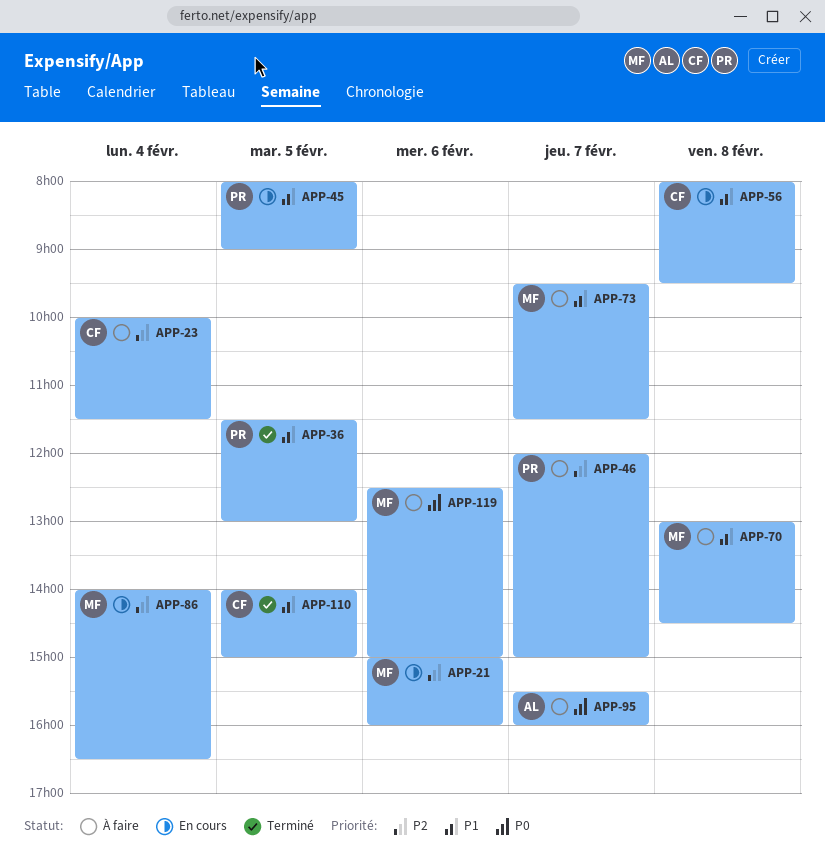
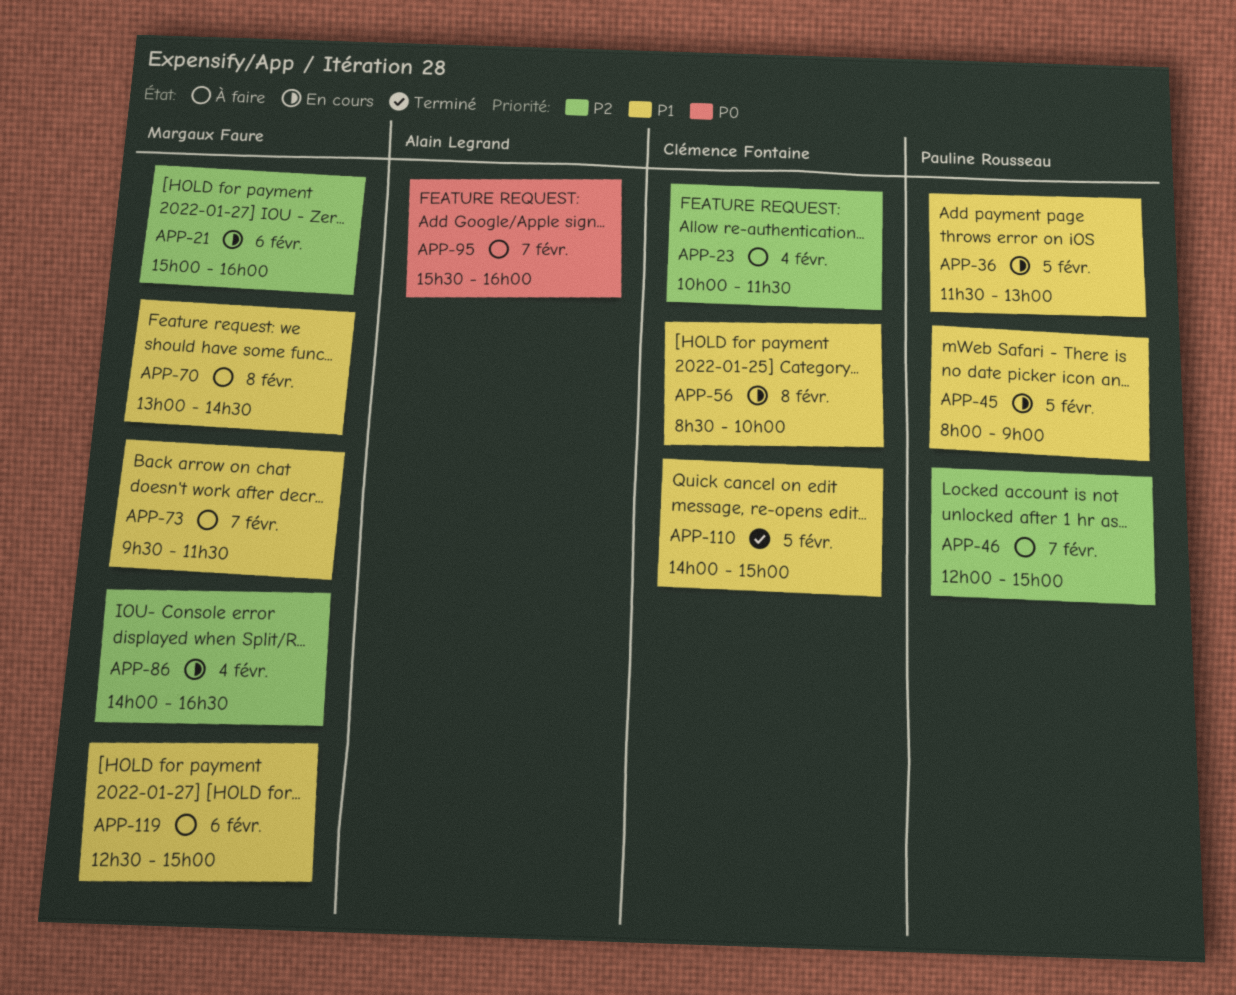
APP-36, status: Terminé -> En cours
APP-56, begins: 08:00 -> 08:30
APP-56, ends: 09:30 -> 10:00
APP-119, priority: P0 -> P1

